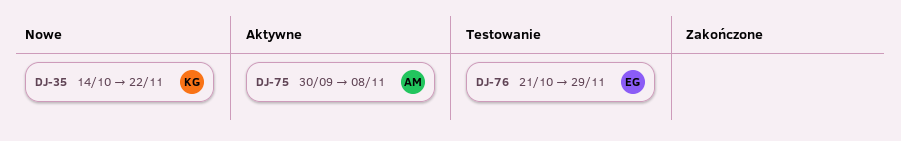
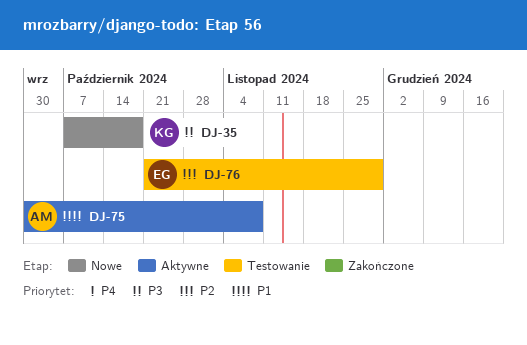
DJ-35, start: Oct 14 -> Oct 7
DJ-35, due: Nov 22 -> Oct 18

